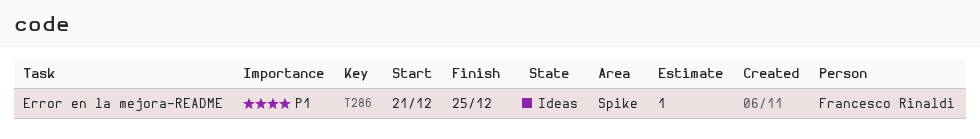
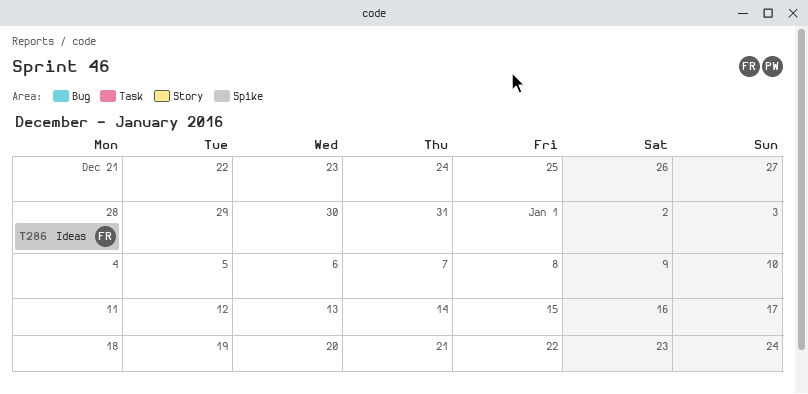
T286, due: Dec 25 -> Dec 28

